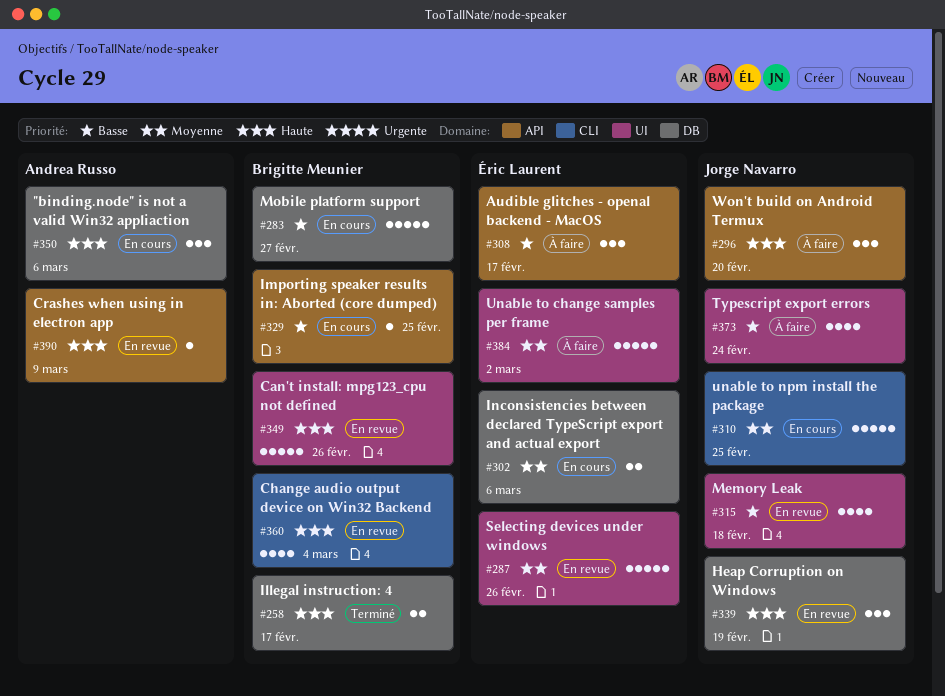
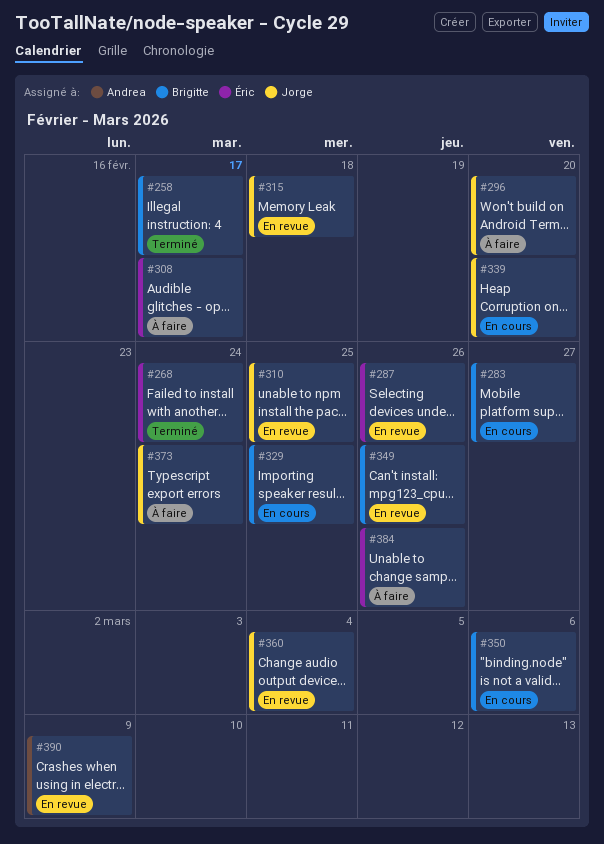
#268: none -> present
#302: present -> none
#310, status: En cours -> En revue
#339, status: En revue -> En cours
#339, due: Feb 19 -> Feb 20
#350, owner: Andrea Russo -> Brigitte Meunier
#360, owner: Brigitte Meunier -> Jorge Navarro
#384, due: Mar 2 -> Feb 26

